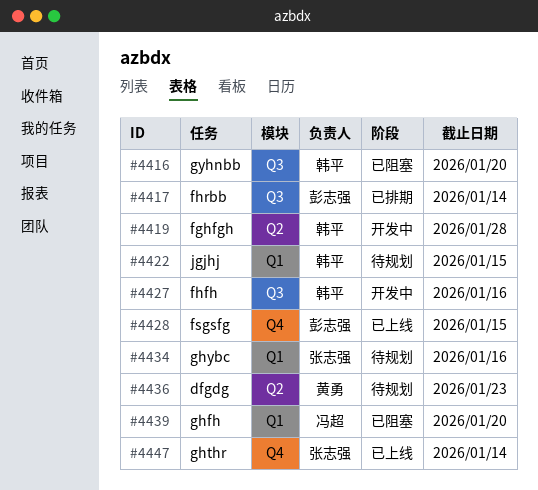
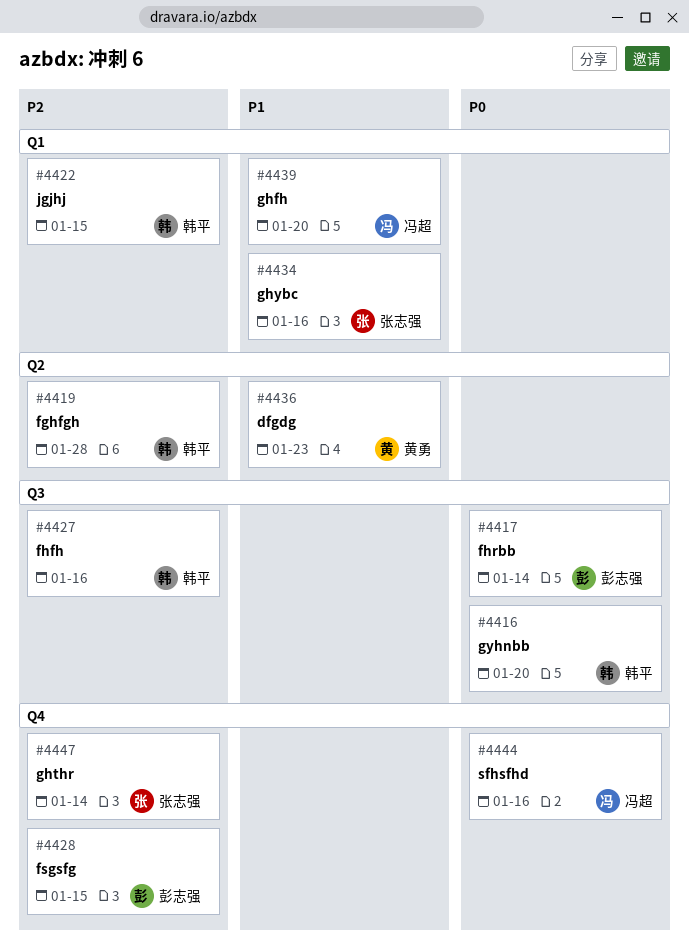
#4444: none -> present

